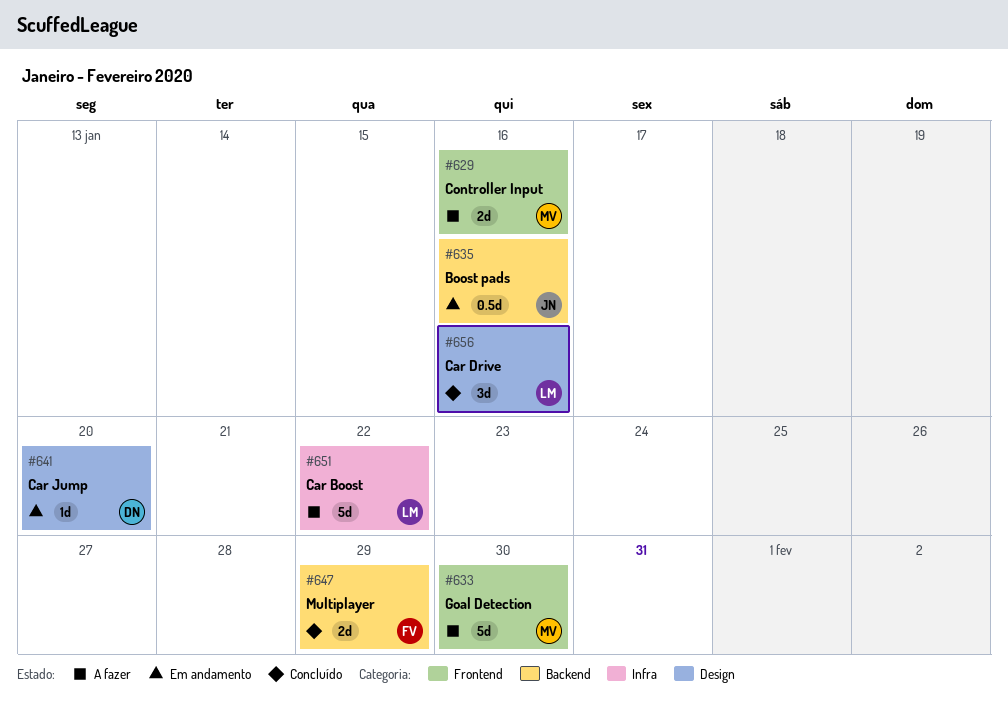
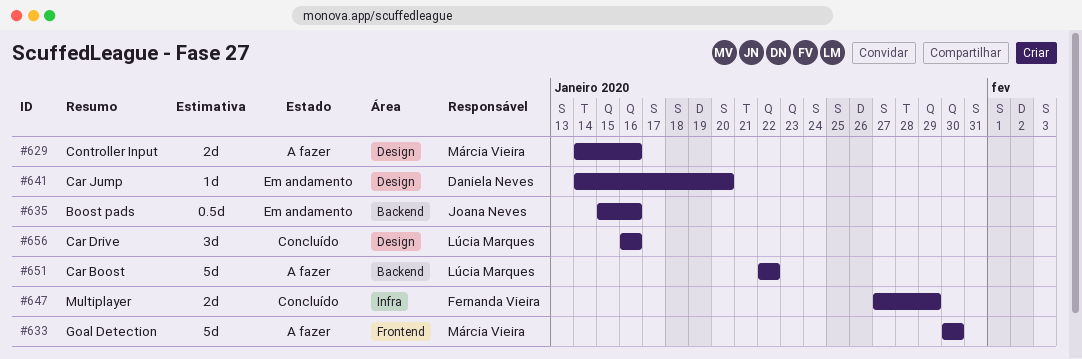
#629, label: Frontend -> Design
#647, label: Backend -> Infra
#651, label: Infra -> Backend

